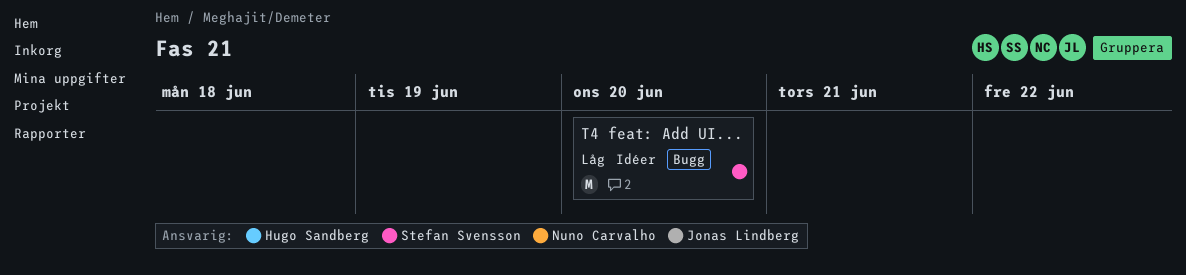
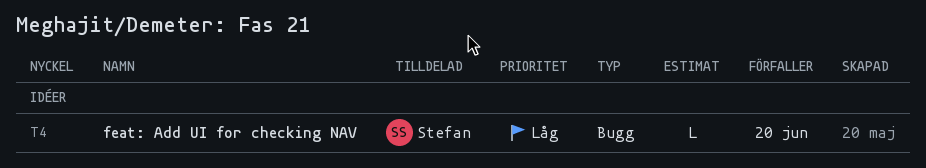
T4, estimate: M -> L

